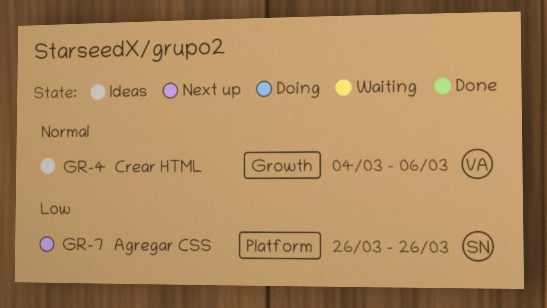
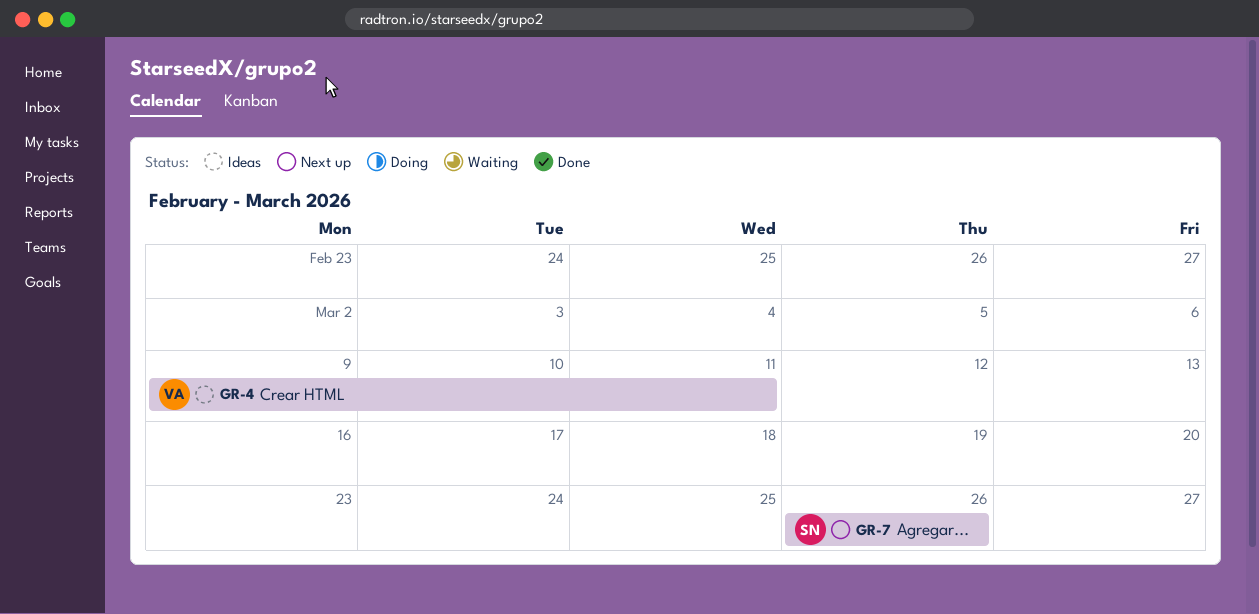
GR-4, start: Mar 4 -> Mar 9
GR-4, due: Mar 6 -> Mar 11

